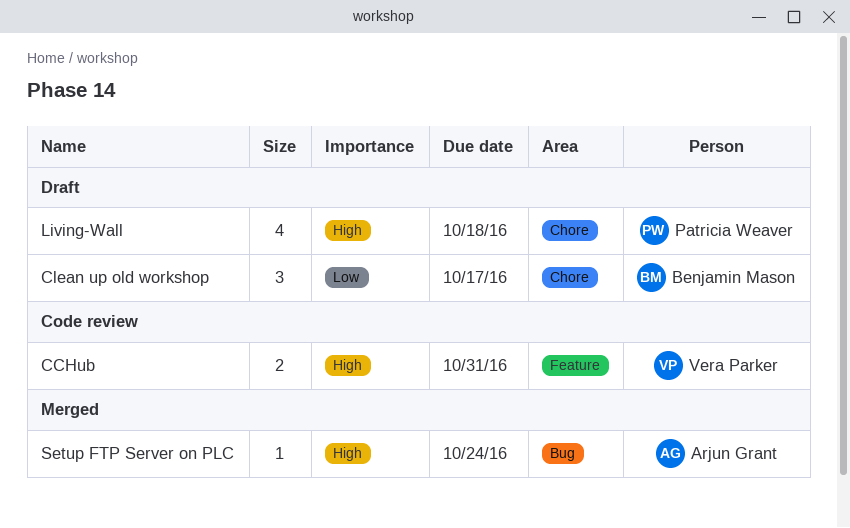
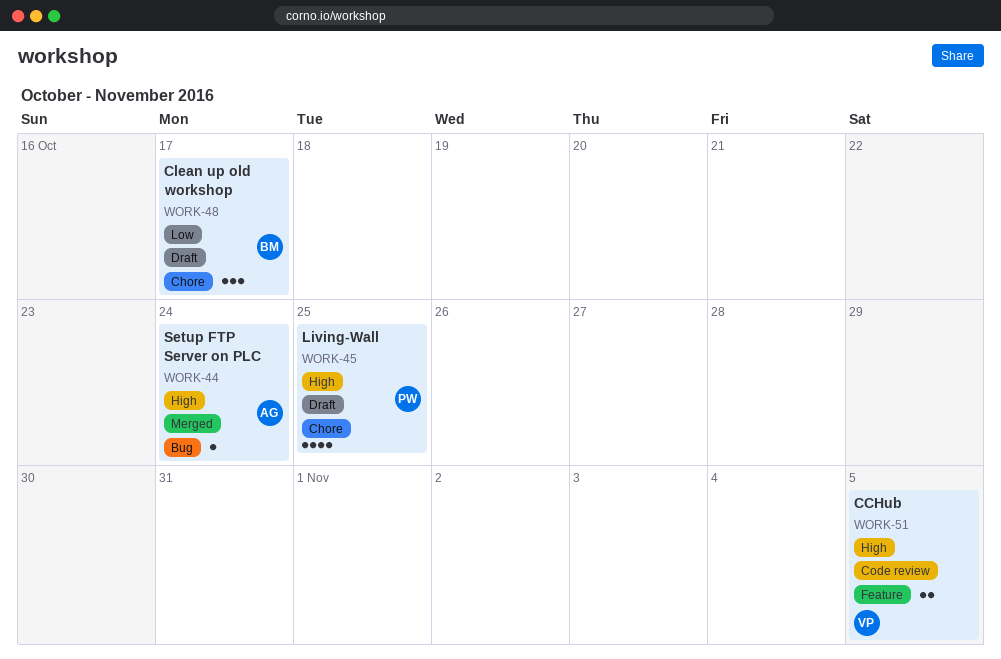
CCHub, due: Oct 31 -> Nov 5
Living-Wall, due: Oct 18 -> Oct 25

